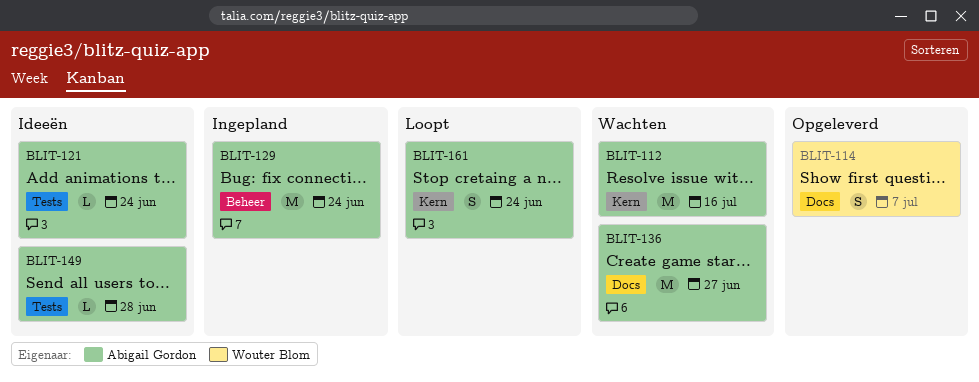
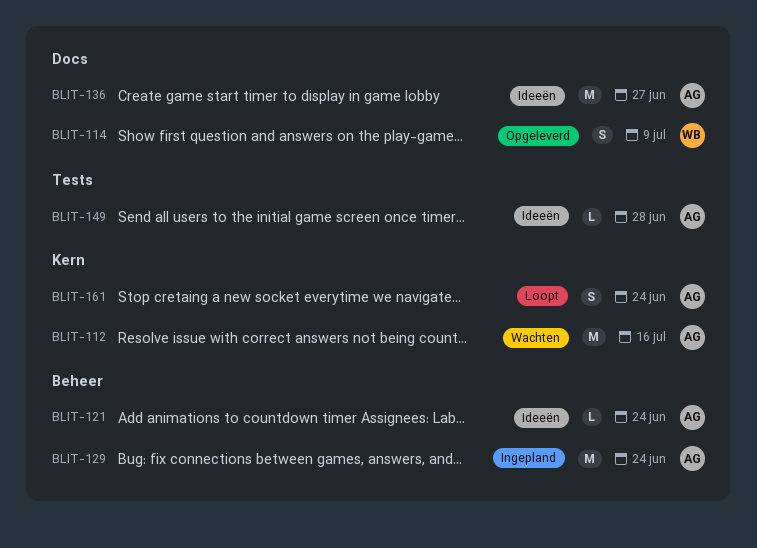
BLIT-114, due: Jul 7 -> Jul 9
BLIT-121, label: Tests -> Beheer
BLIT-136, status: Wachten -> Ideeën

